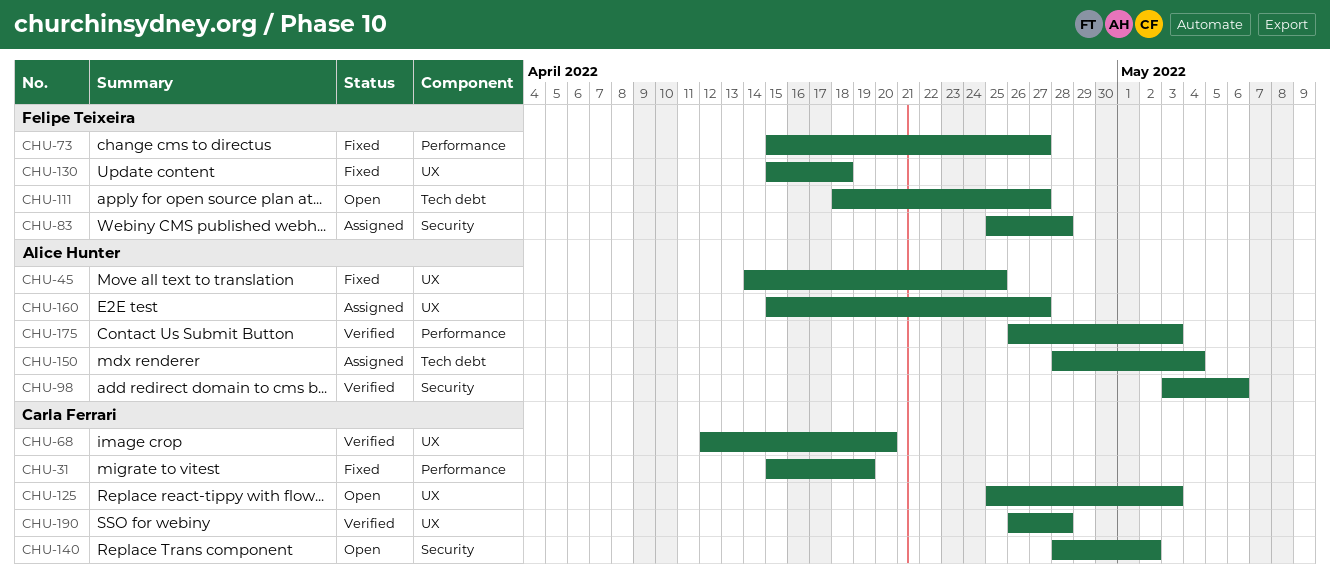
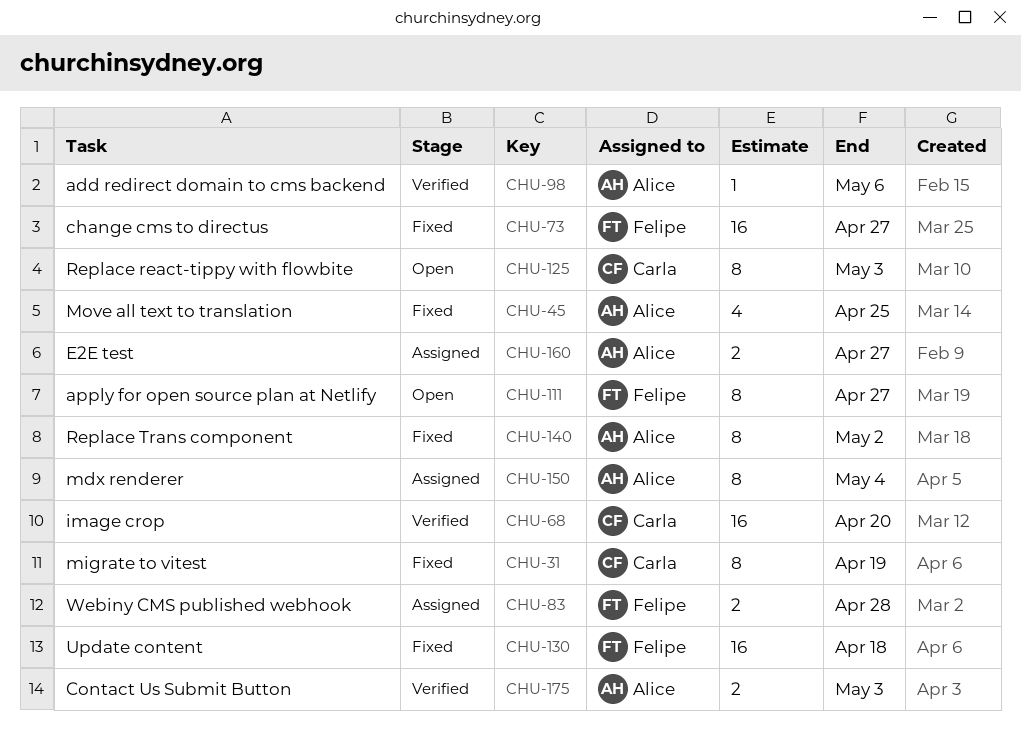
CHU-140, status: Open -> Fixed
CHU-140, owner: Carla Ferrari -> Alice Hunter
CHU-190: present -> none

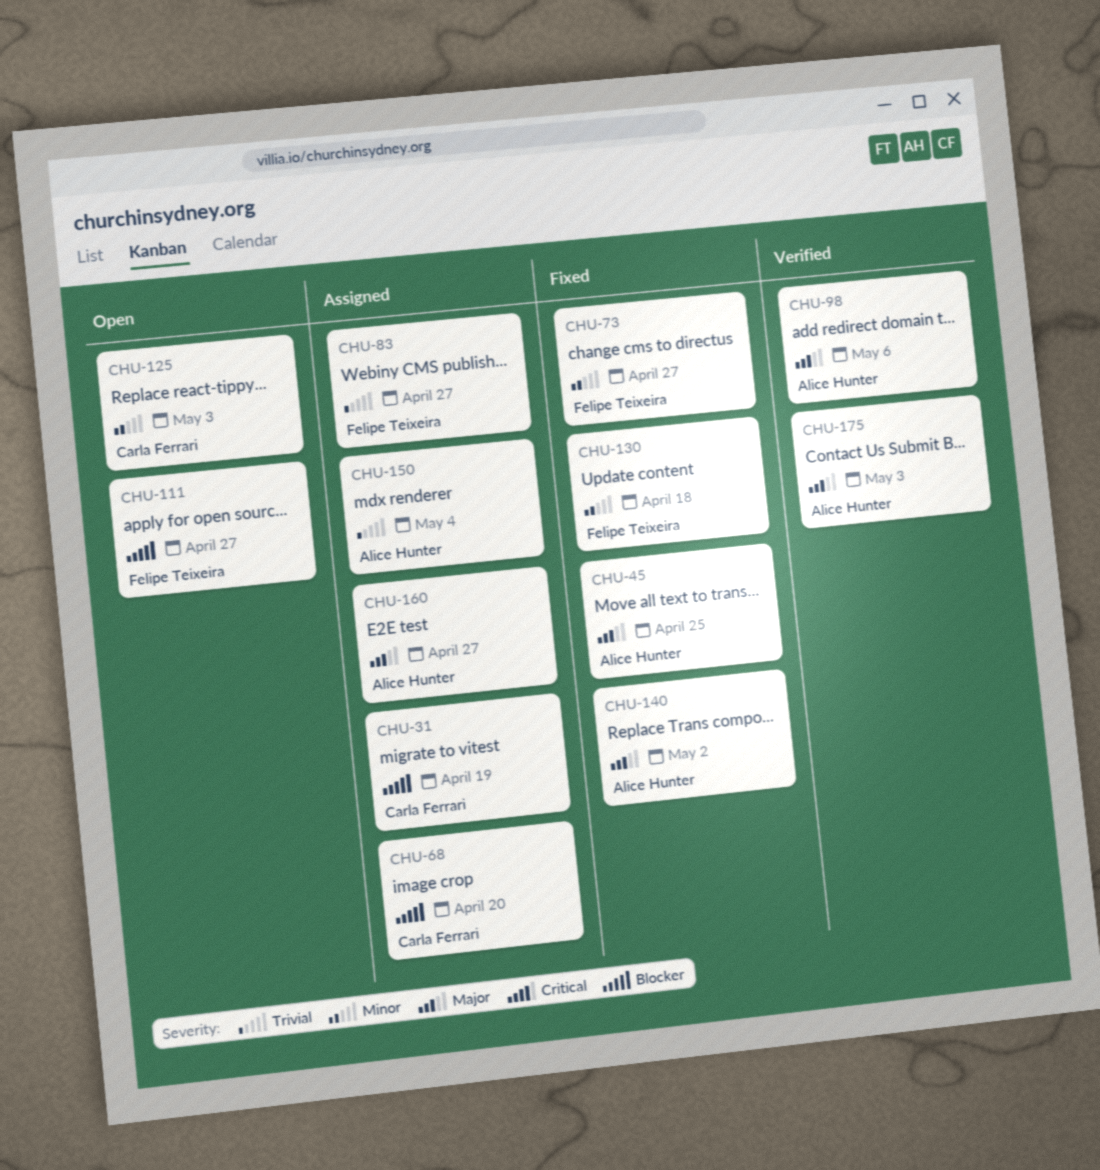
CHU-31, status: Fixed -> Assigned
CHU-68, status: Verified -> Assigned
CHU-83, due: Apr 28 -> Apr 27

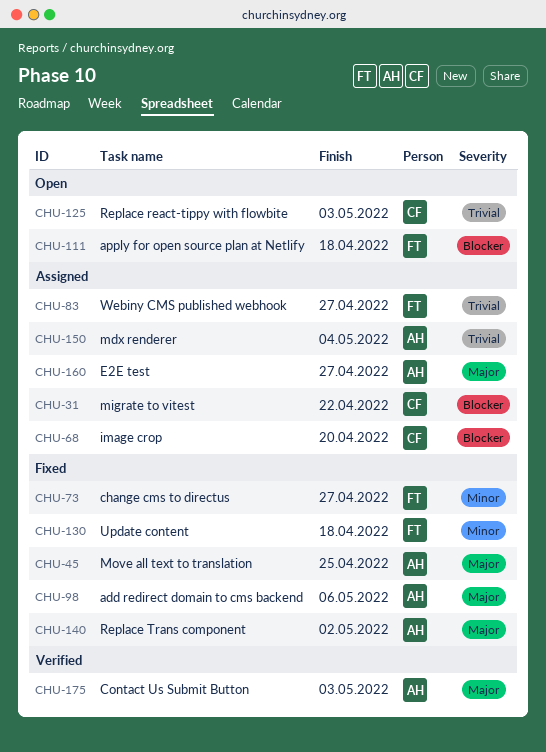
CHU-31, due: Apr 19 -> Apr 22
CHU-98, status: Verified -> Fixed
CHU-111, due: Apr 27 -> Apr 18
CHU-125, priority: Minor -> Trivial

